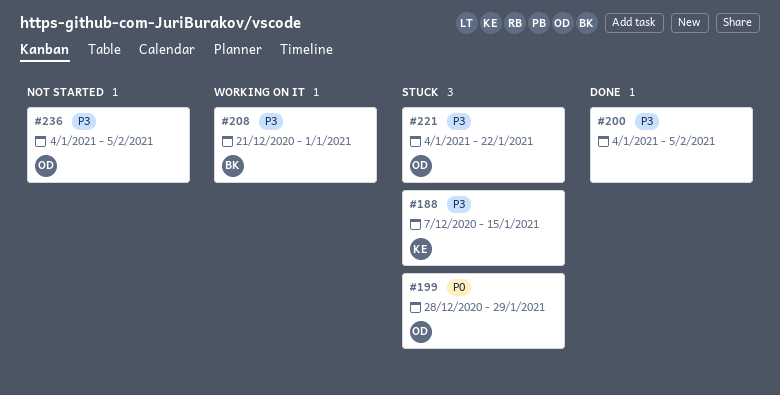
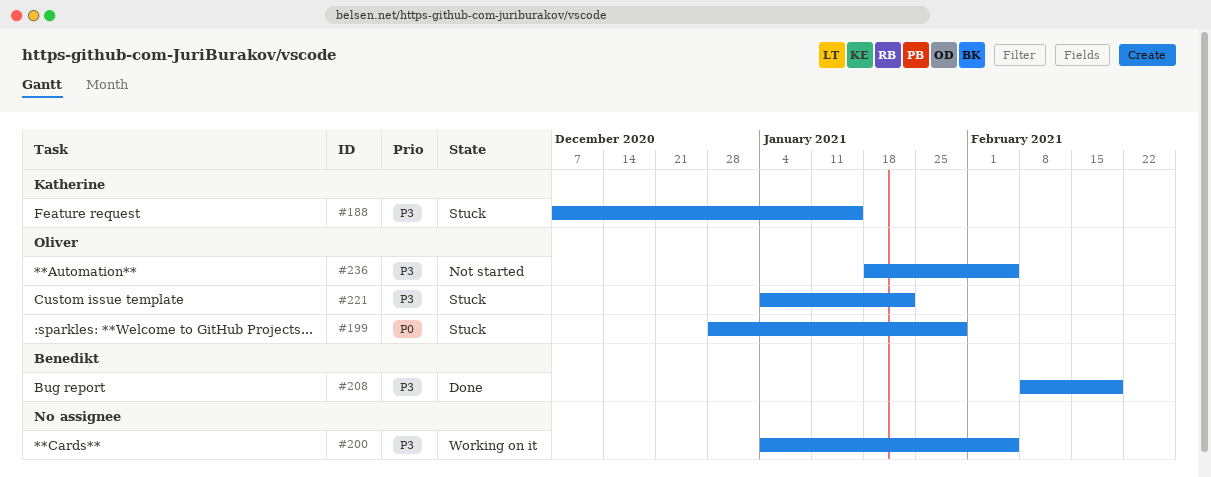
#200, status: Done -> Working on it
#208, status: Working on it -> Done
#208, start: Dec 21 -> Feb 8
#208, due: Jan 1 -> Feb 19
#236, start: Jan 4 -> Jan 18

